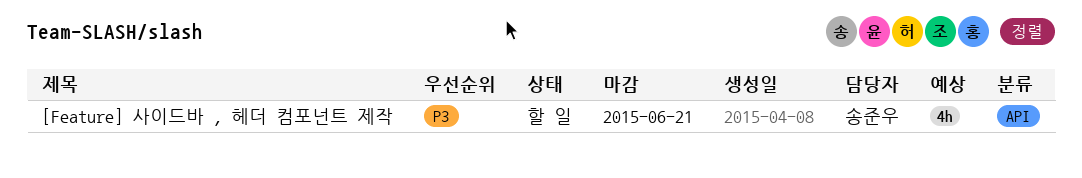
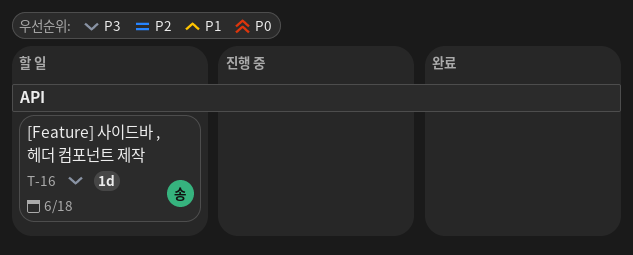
[Feature] 사이드바 , 헤더 컴포넌트 제작, estimate: 4h -> 1d
[Feature] 사이드바 , 헤더 컴포넌트 제작, due: Jun 21 -> Jun 18

